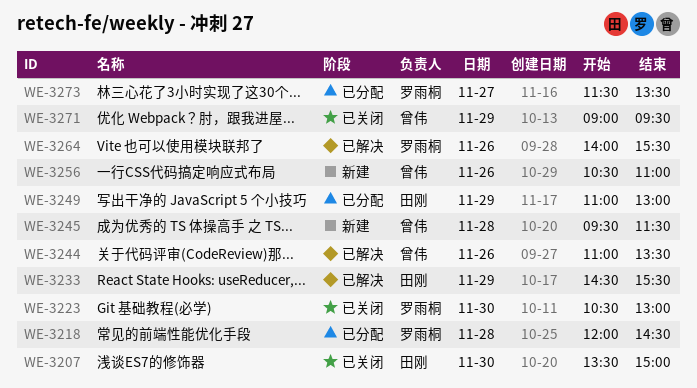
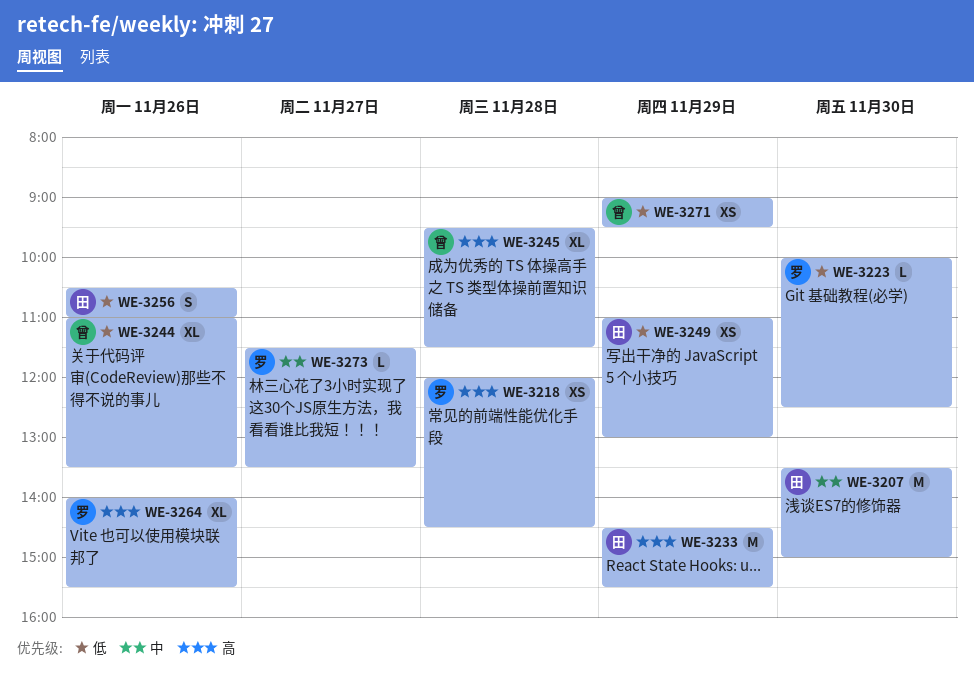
WE-3223, begins: 10:30 -> 10:00
WE-3223, ends: 13:00 -> 12:30
WE-3256, owner: 曾伟 -> 田刚

